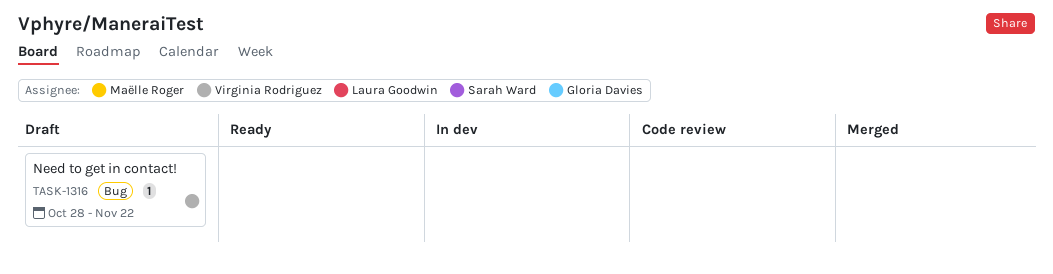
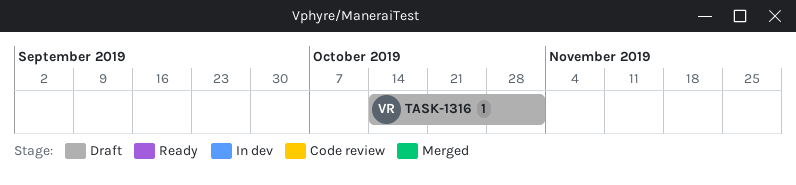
TASK-1316, start: Oct 28 -> Oct 14
TASK-1316, due: Nov 22 -> Nov 1

